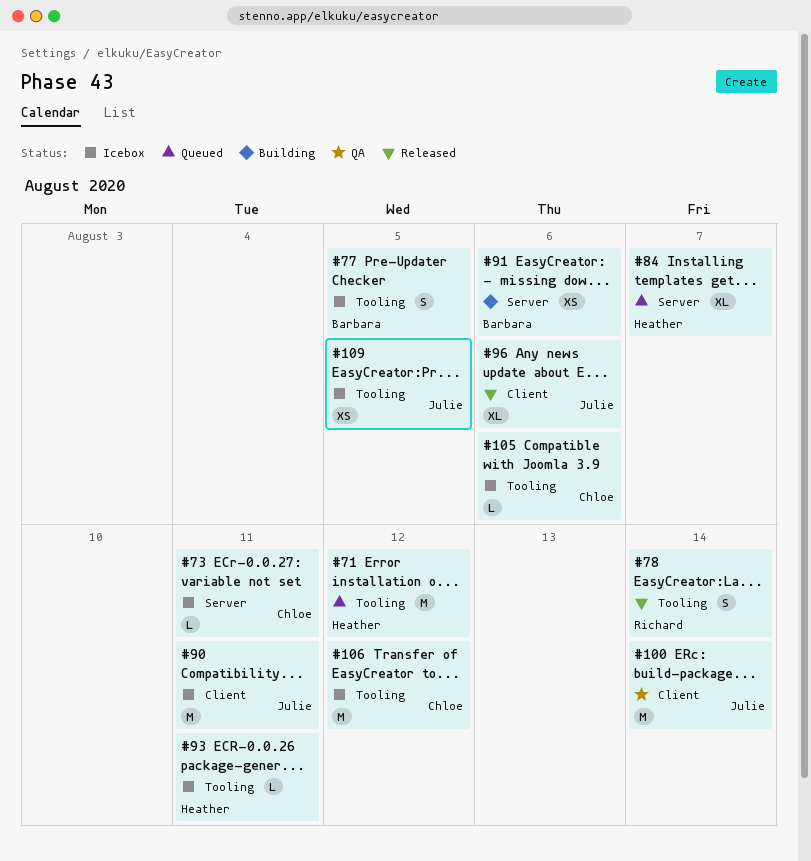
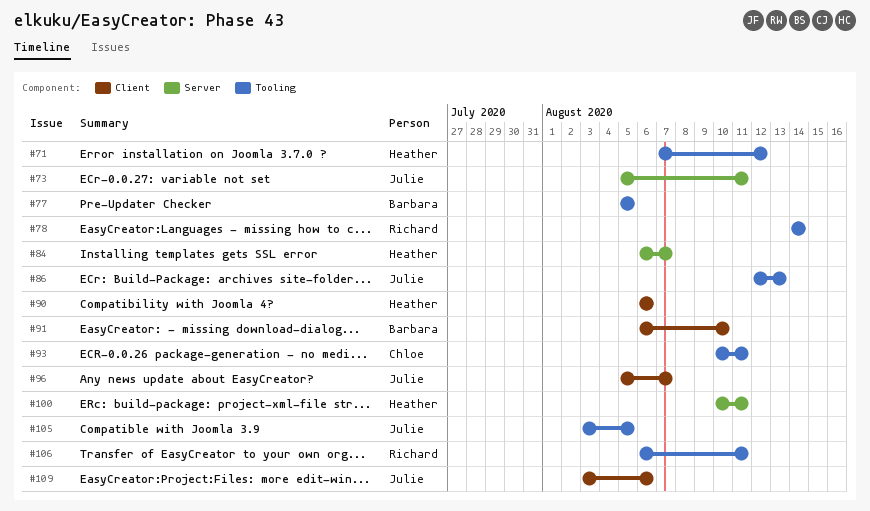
#73, owner: Chloe -> Julie
#86: none -> present
#90, owner: Julie -> Heather
#90, due: Aug 11 -> Aug 6
#91, label: Server -> Client
#91, due: Aug 6 -> Aug 10
#93, owner: Heather -> Chloe
#96, due: Aug 6 -> Aug 7
#100, owner: Julie -> Heather
#100, label: Client -> Server
#100, due: Aug 14 -> Aug 11
#105, owner: Chloe -> Julie
#105, due: Aug 6 -> Aug 5
#106, owner: Chloe -> Richard
#106, due: Aug 12 -> Aug 11
#109, label: Tooling -> Client
#109, due: Aug 5 -> Aug 6

